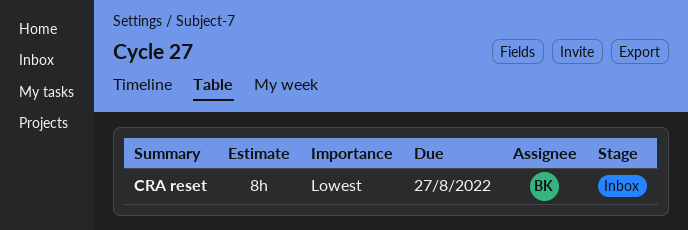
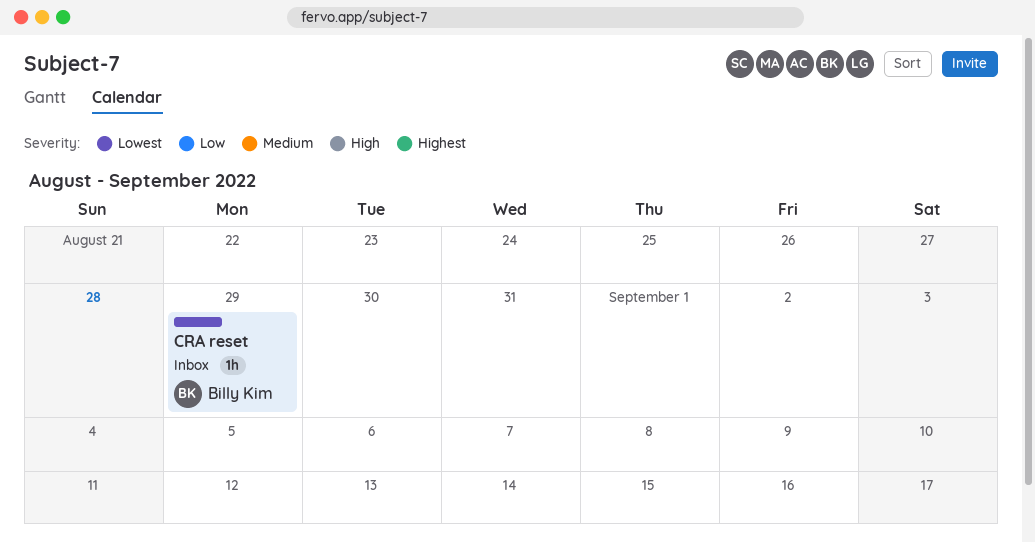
CRA reset, estimate: 8h -> 1h
CRA reset, due: Aug 27 -> Aug 29

